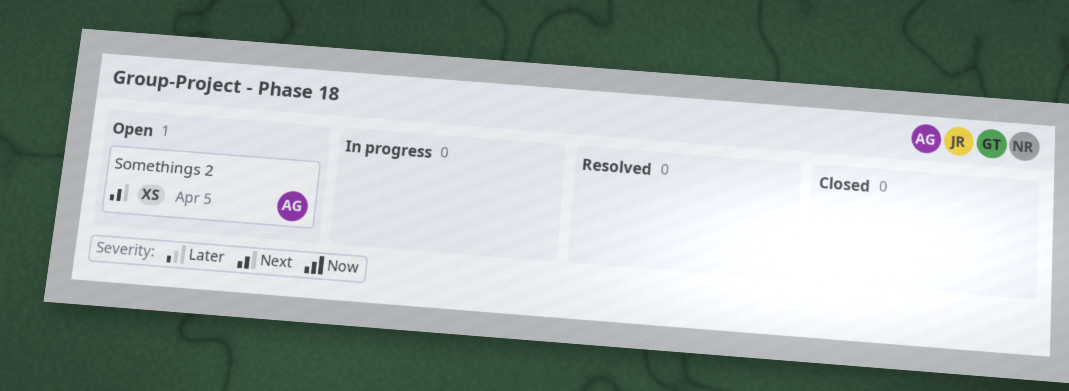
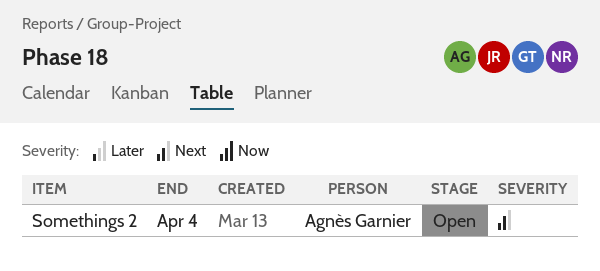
Somethings 2, due: Apr 5 -> Apr 4

